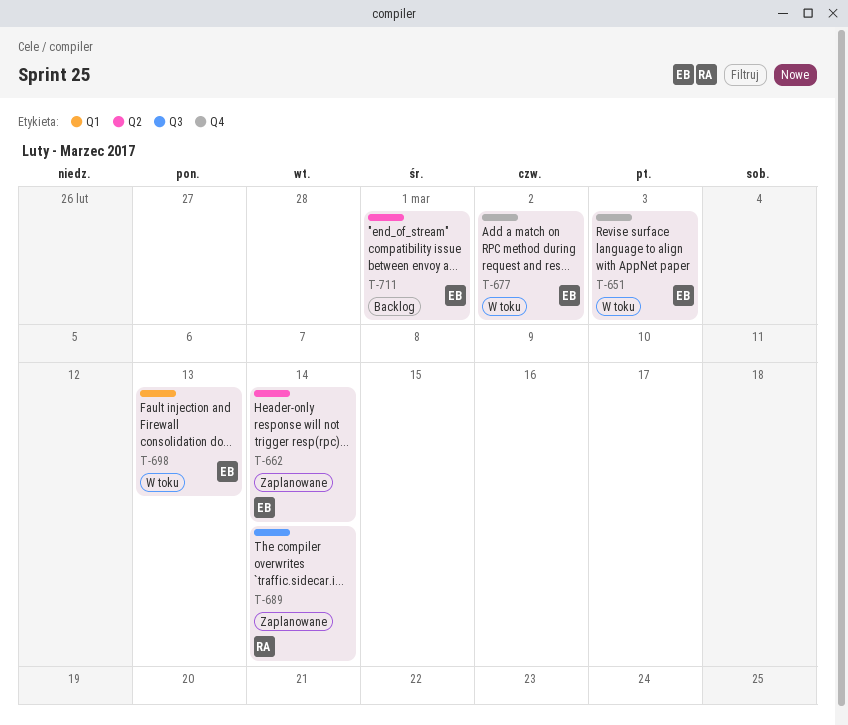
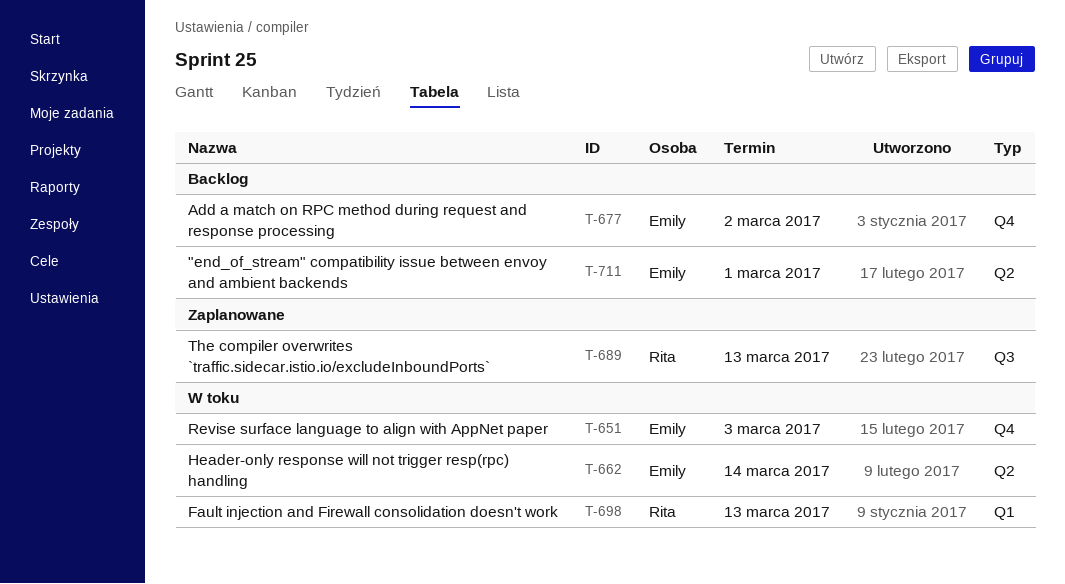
T-662, status: Zaplanowane -> W toku
T-677, status: W toku -> Backlog
T-689, due: Mar 14 -> Mar 13
T-698, owner: Emily -> Rita

